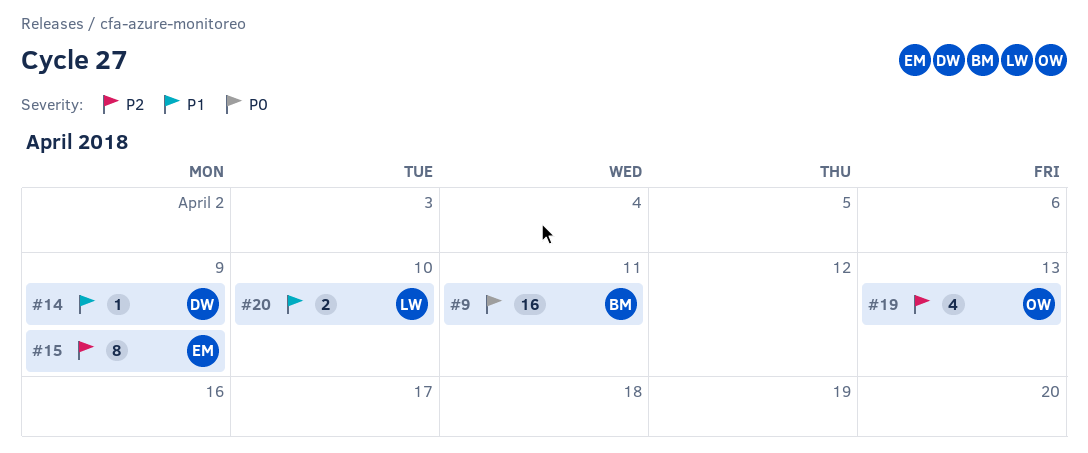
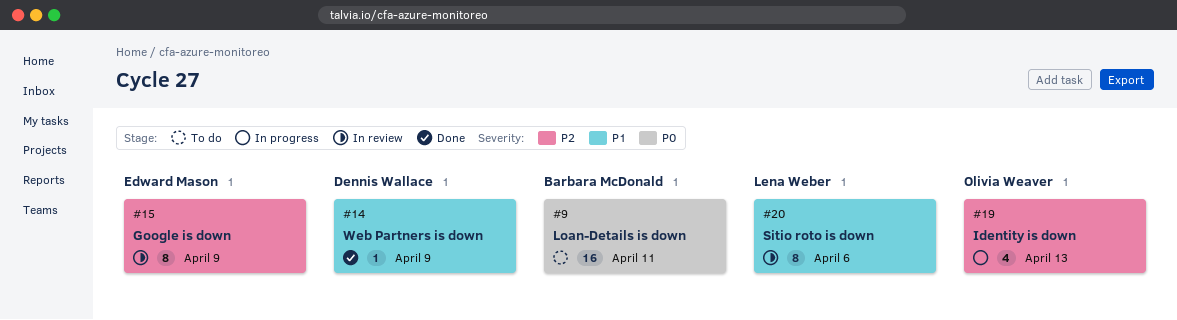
#20, estimate: 2 -> 8
#20, due: Apr 10 -> Apr 6

